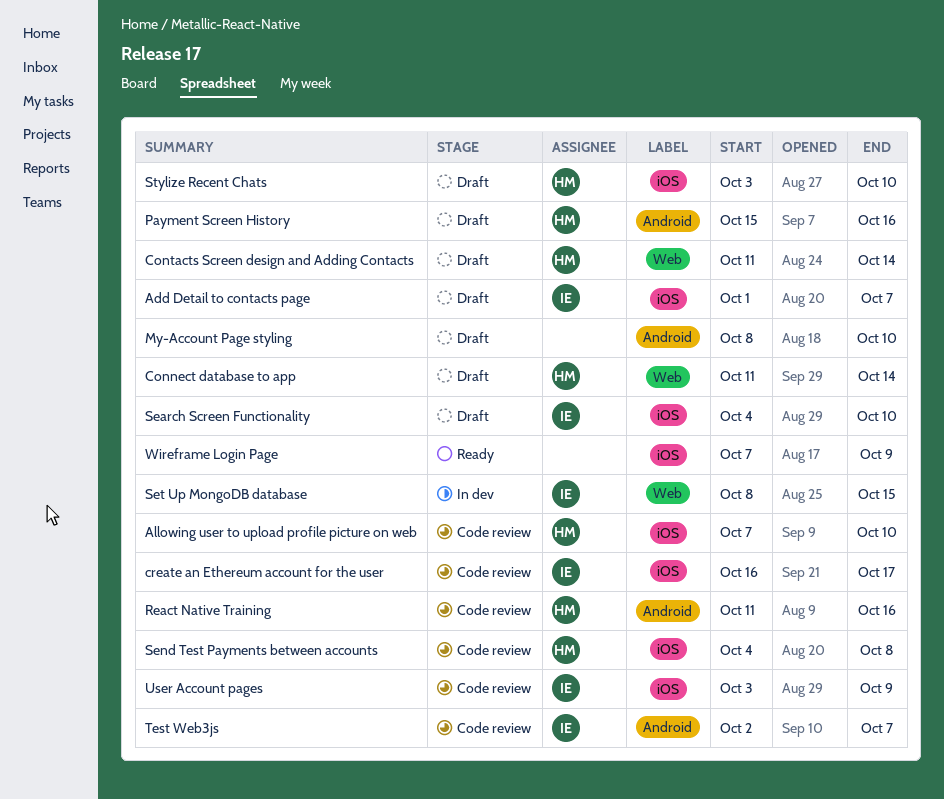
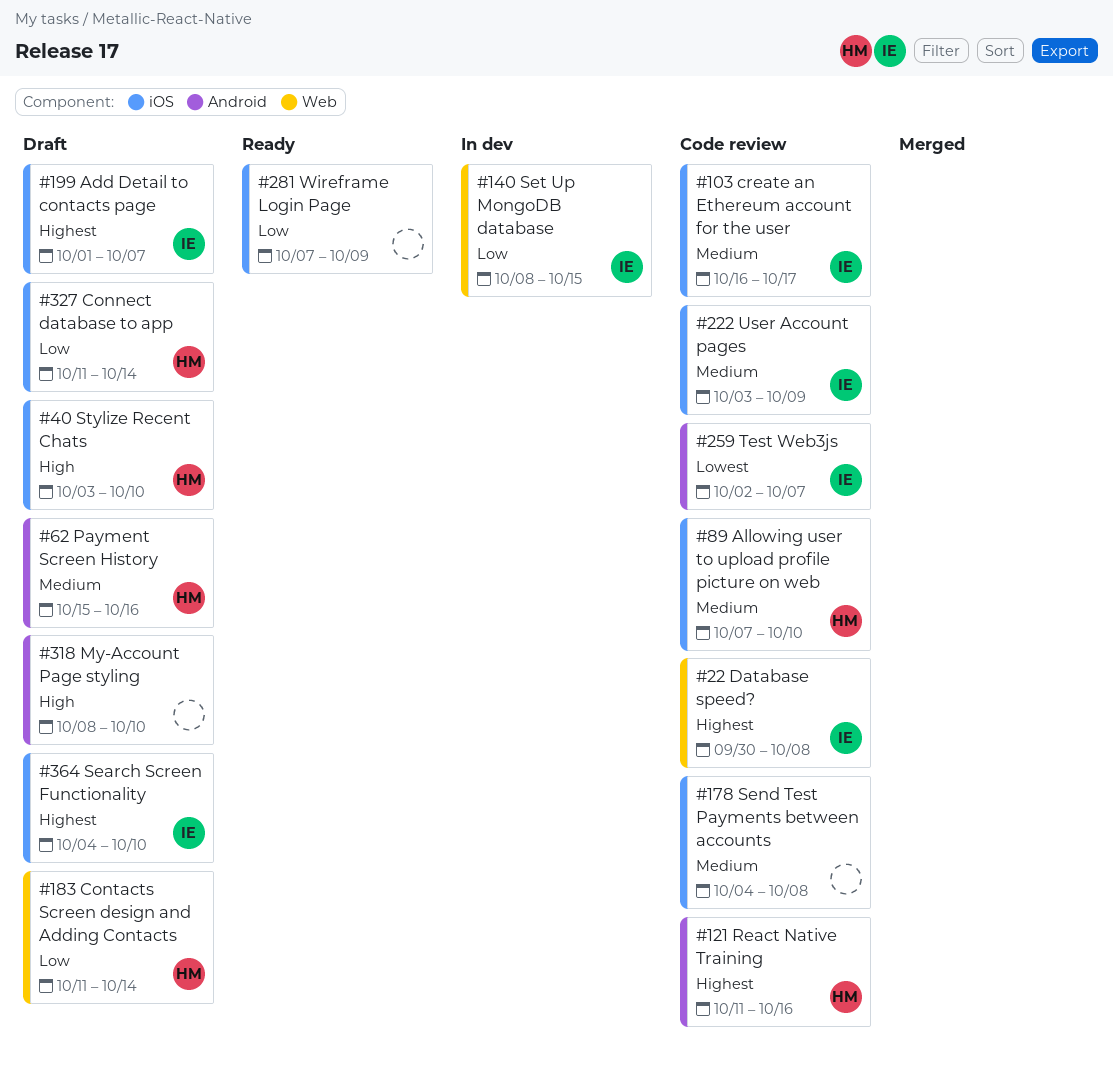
Connect database to app, label: Web -> iOS
Database speed?: none -> present
Send Test Payments between accounts, owner: HM -> none

